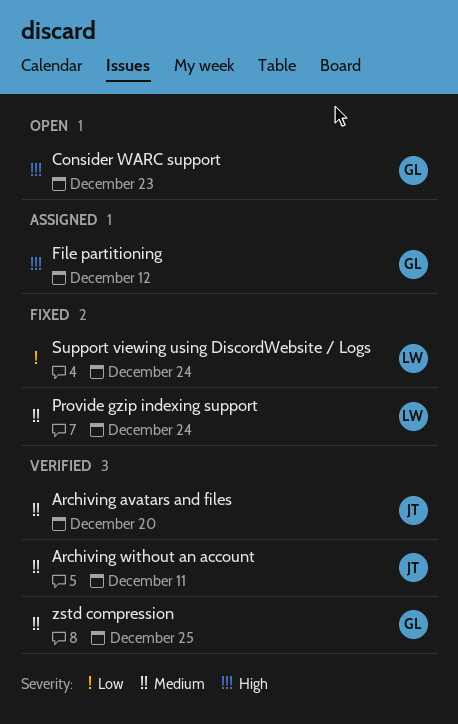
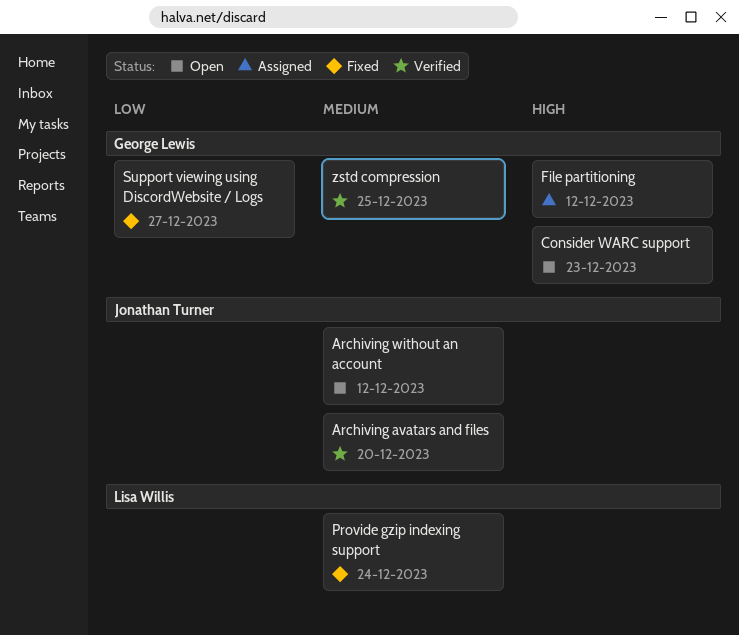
Archiving without an account, status: Verified -> Open
Archiving without an account, due: Dec 11 -> Dec 12
Support viewing using DiscordWebsite / Logs, owner: Lisa Willis -> George Lewis
Support viewing using DiscordWebsite / Logs, due: Dec 24 -> Dec 27

